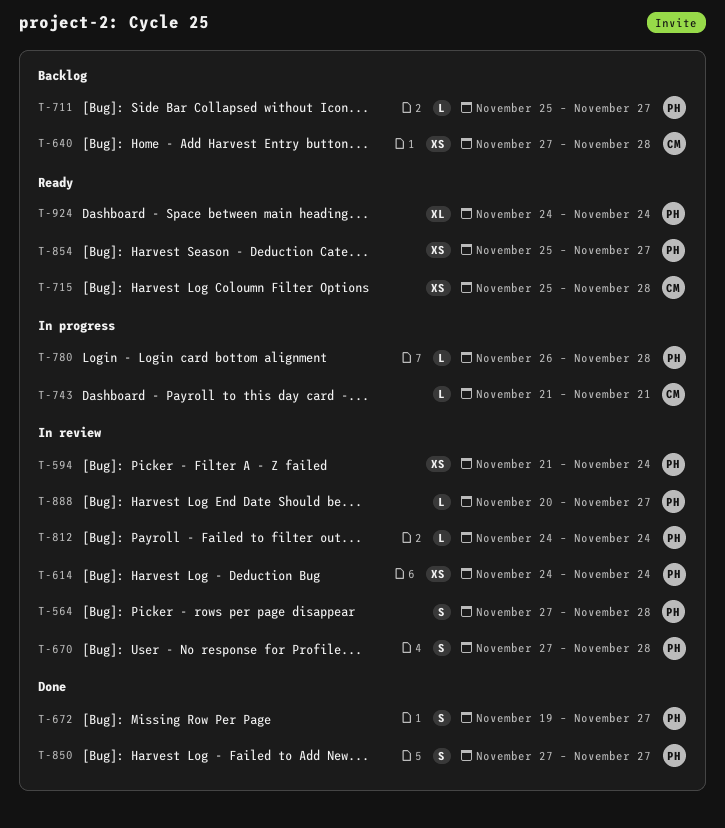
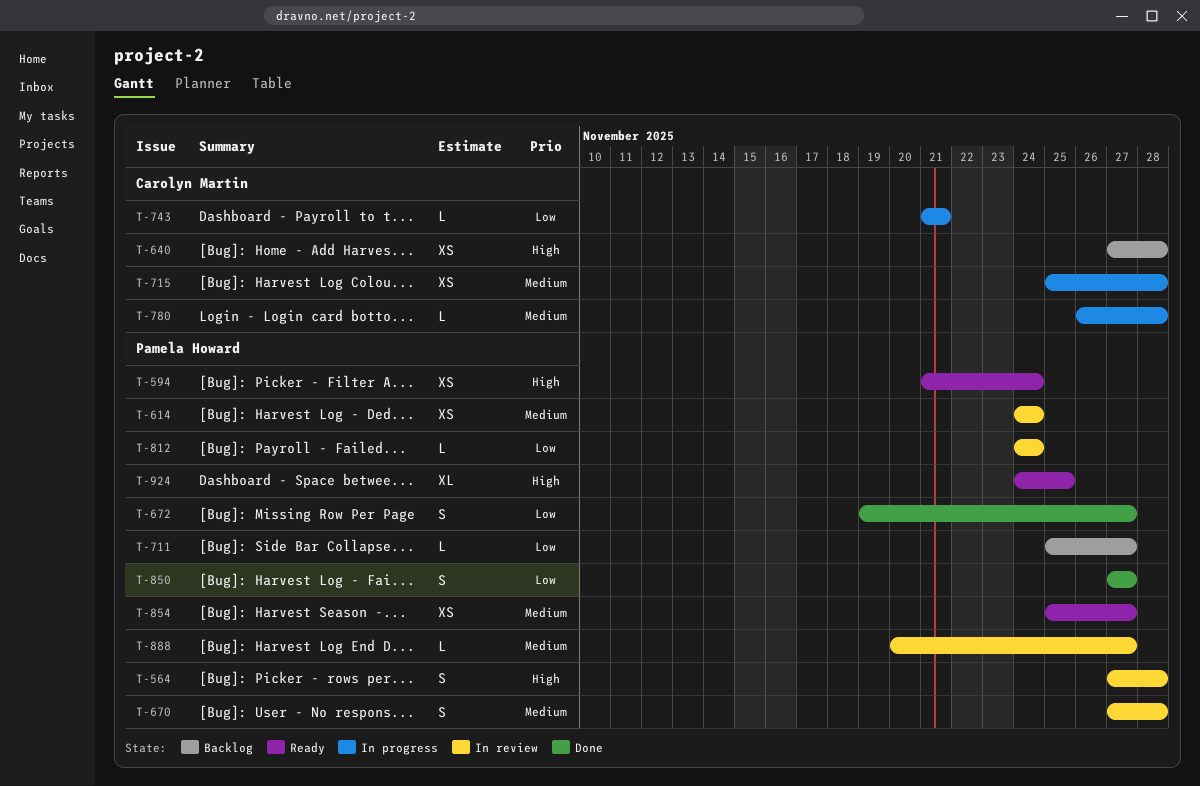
T-594, status: In review -> Ready
T-715, status: Ready -> In progress
T-780, owner: Pamela Howard -> Carolyn Martin
T-924, due: Nov 24 -> Nov 25

